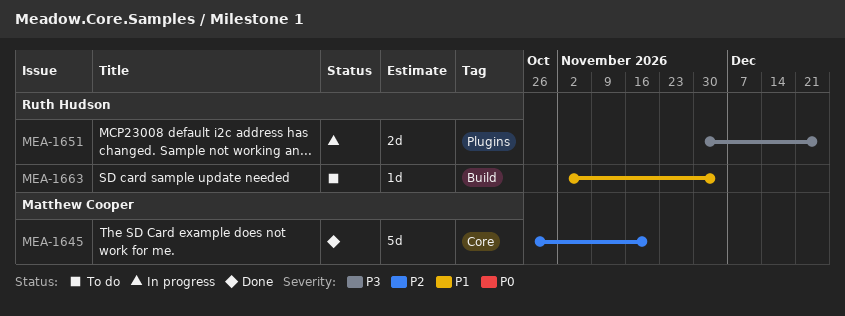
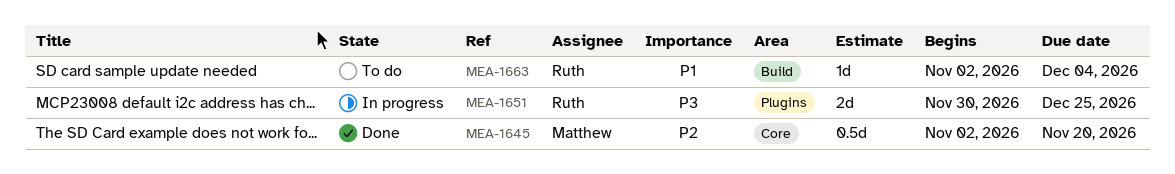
MEA-1645, estimate: 5d -> 0.5d
MEA-1645, start: Oct 26 -> Nov 2

